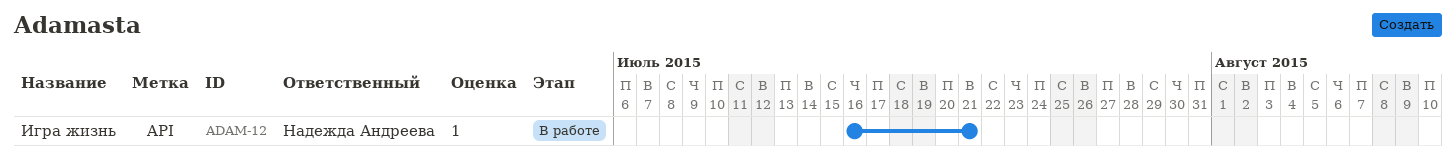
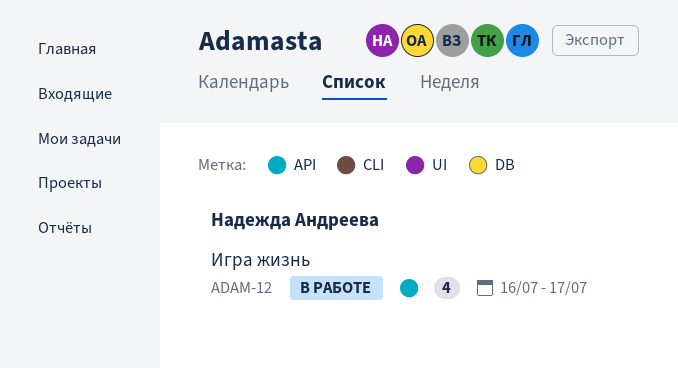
ADAM-12, estimate: 1 -> 4
ADAM-12, due: Jul 21 -> Jul 17

